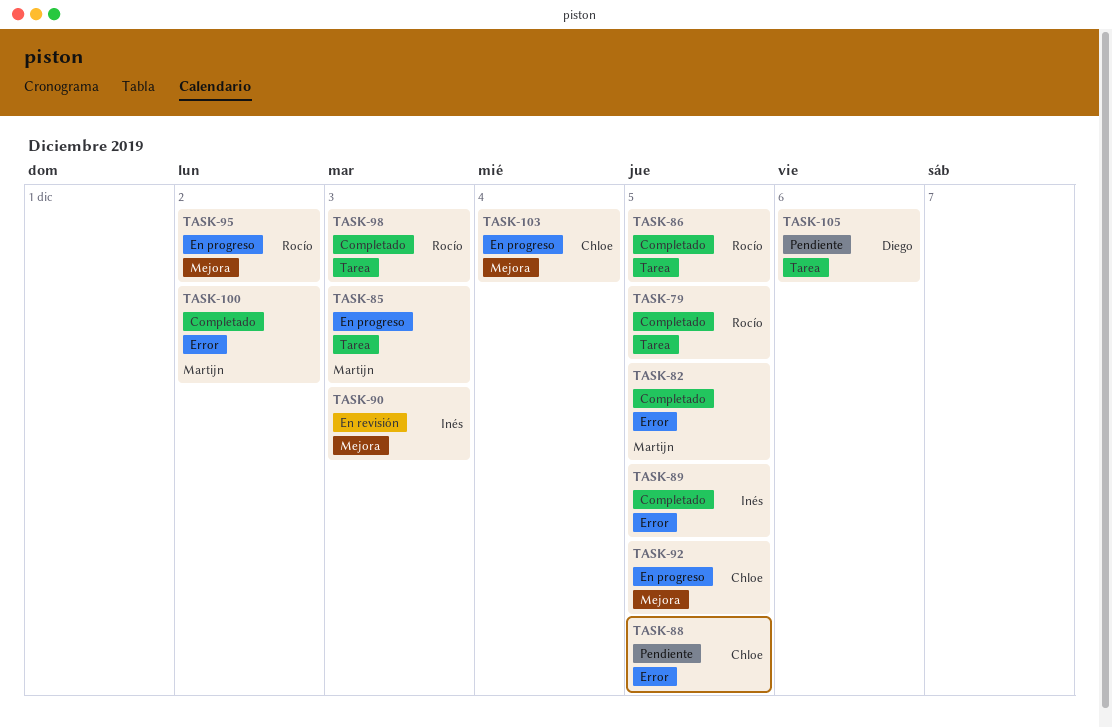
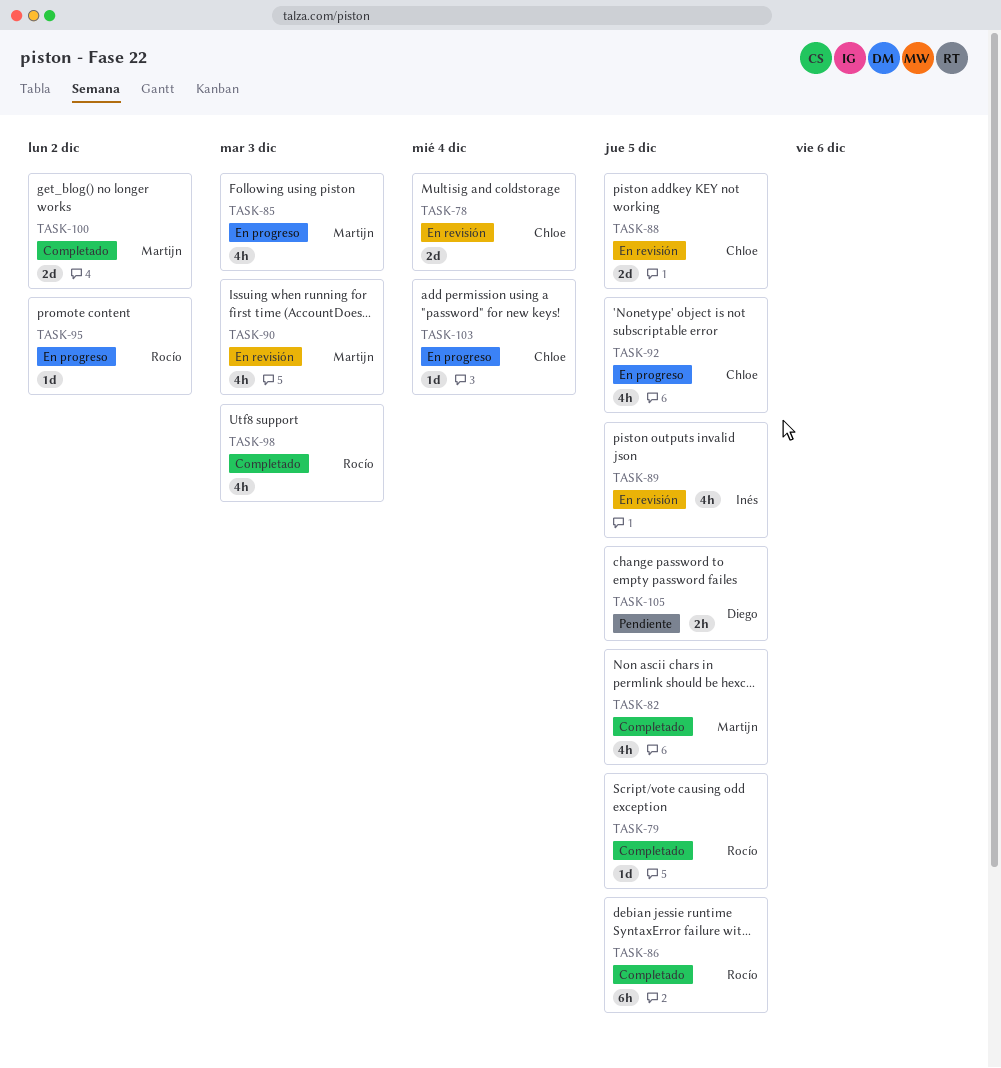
TASK-78: none -> present
TASK-88, status: Pendiente -> En revisión
TASK-89, status: Completado -> En revisión
TASK-90, owner: Inés -> Martijn
TASK-105, due: Dec 6 -> Dec 5

